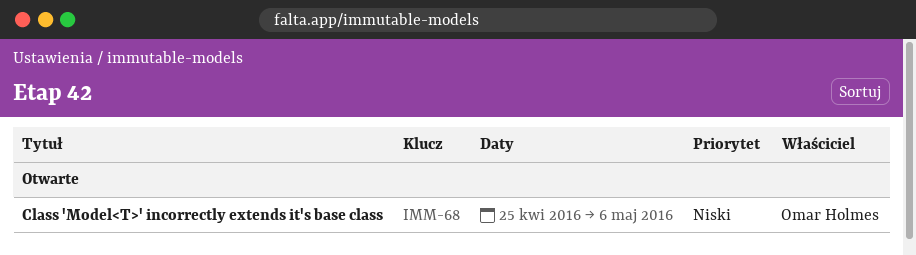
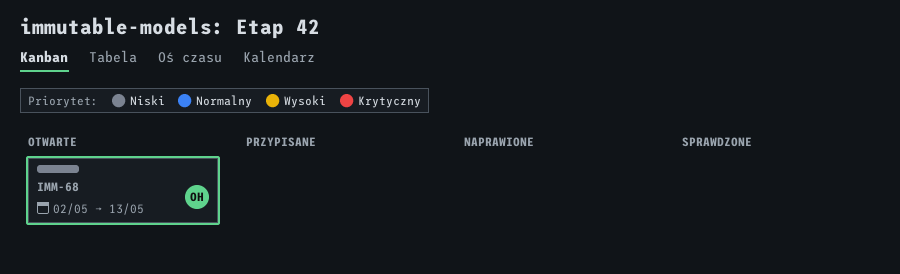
IMM-68, start: Apr 25 -> May 2
IMM-68, due: May 6 -> May 13

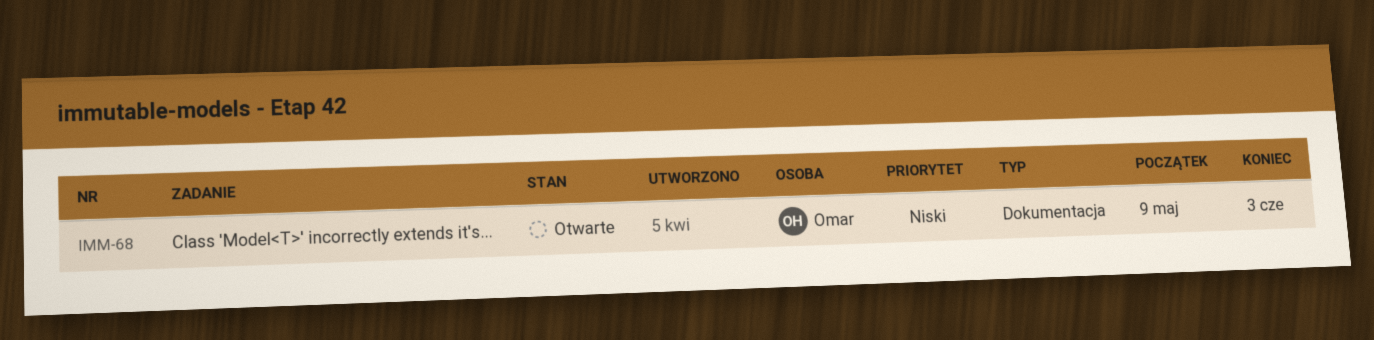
IMM-68, start: May 2 -> May 9
IMM-68, due: May 13 -> Jun 3

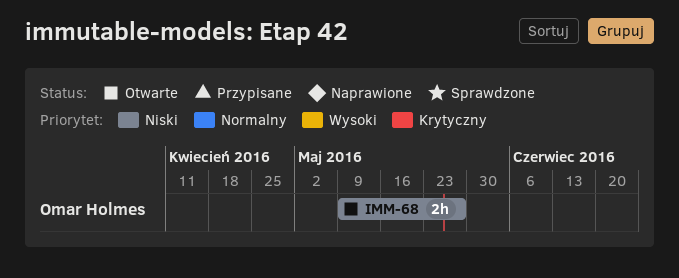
IMM-68, due: Jun 3 -> May 27

